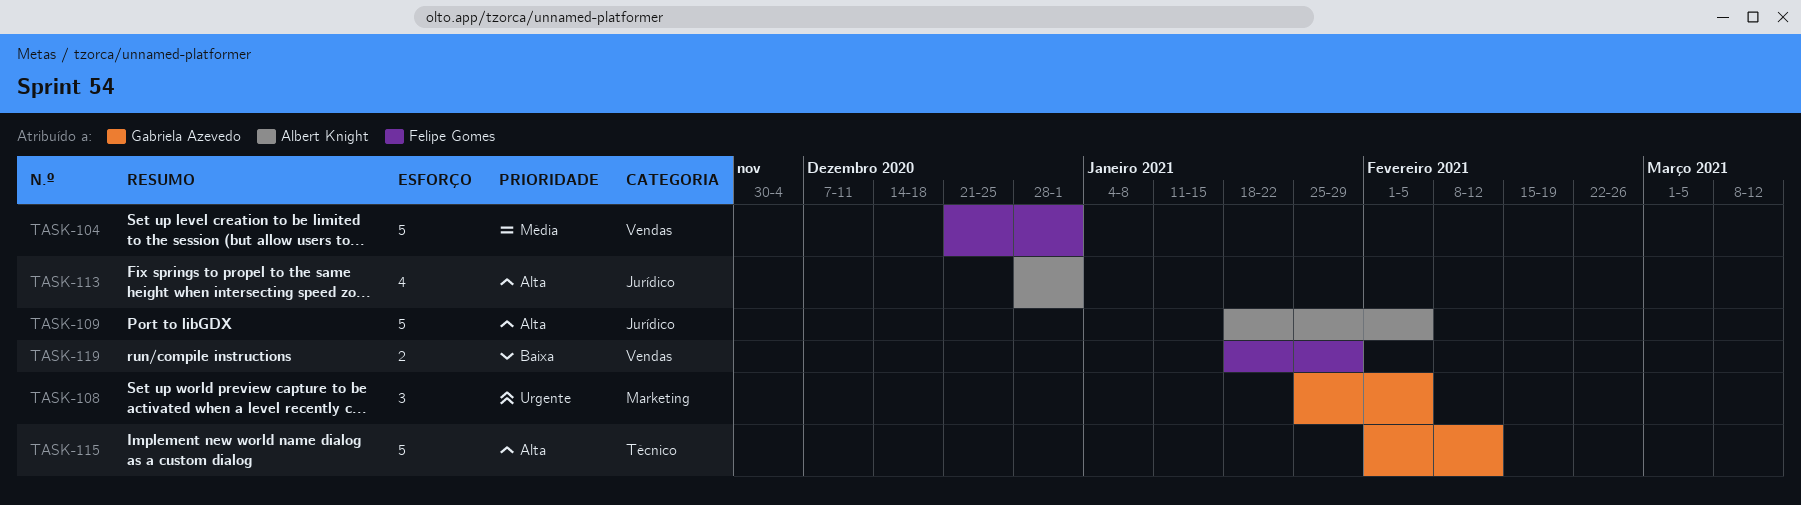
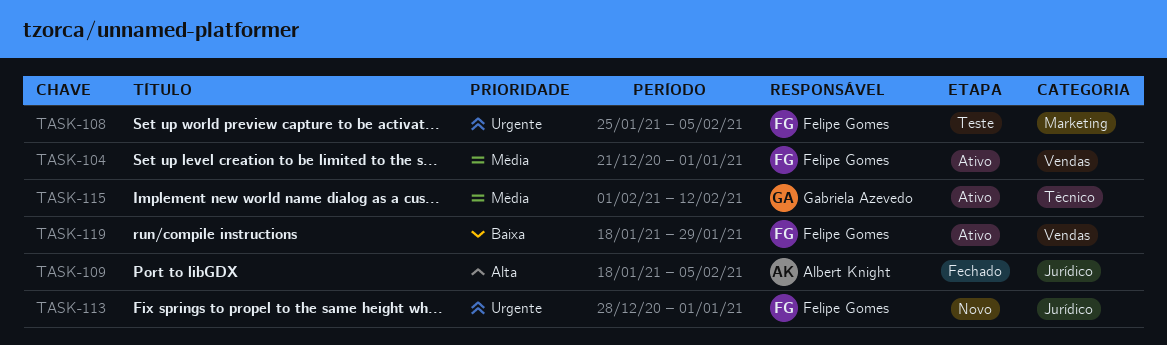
TASK-108, owner: Gabriela Azevedo -> Felipe Gomes
TASK-113, owner: Albert Knight -> Felipe Gomes
TASK-113, priority: Alta -> Urgente
TASK-115, priority: Alta -> Média

